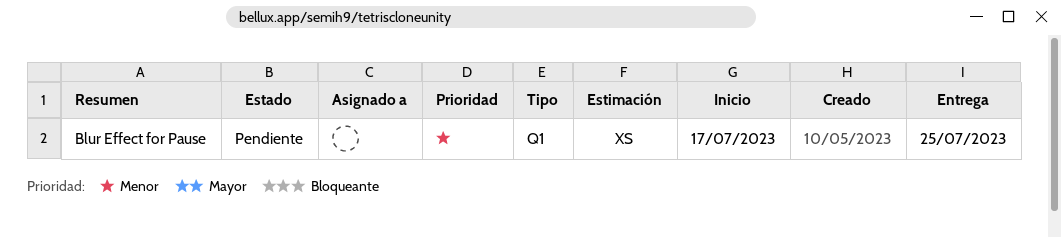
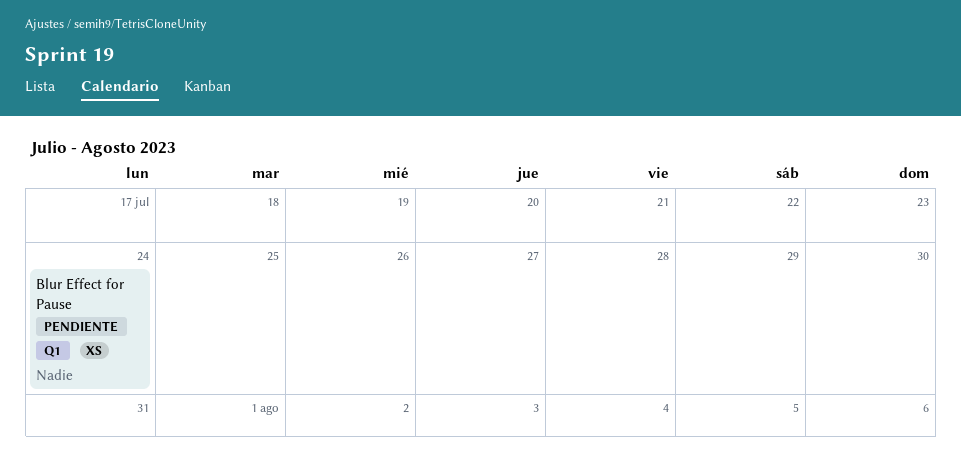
Blur Effect for Pause, due: Jul 25 -> Jul 24

